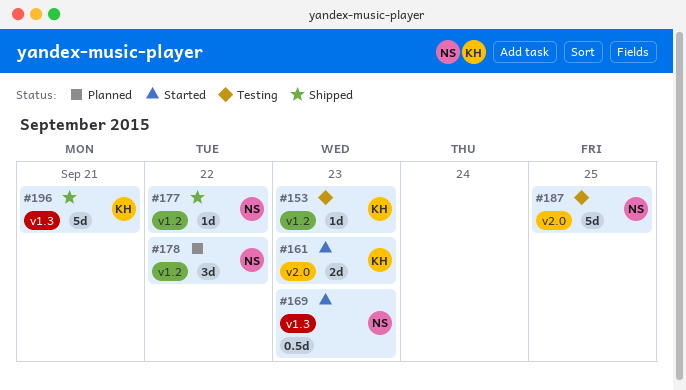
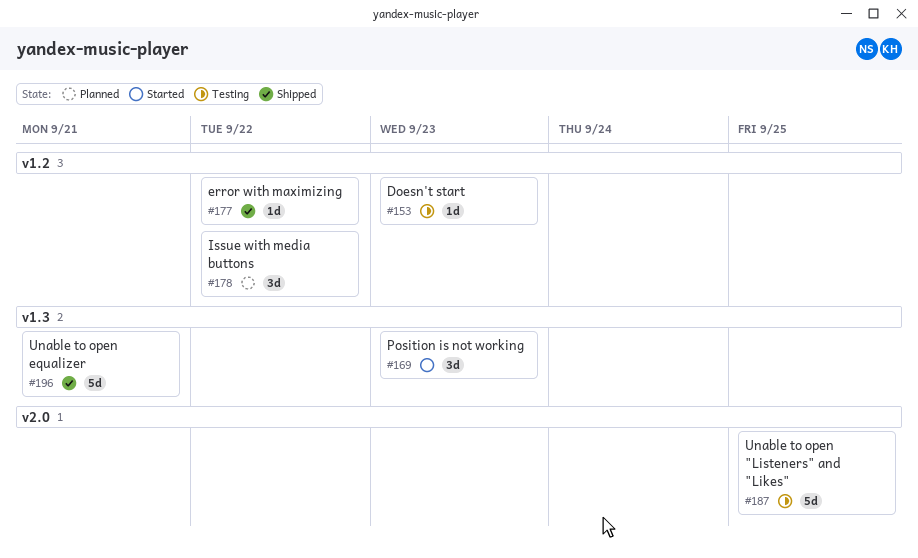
#161: present -> none
#169, estimate: 0.5d -> 3d

